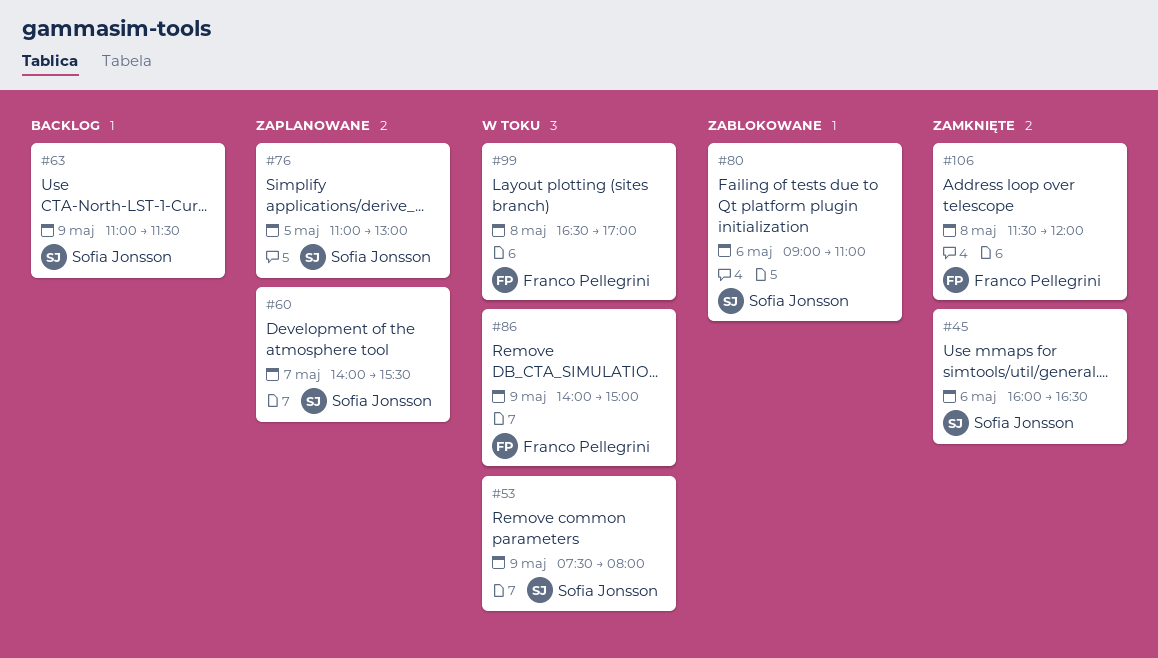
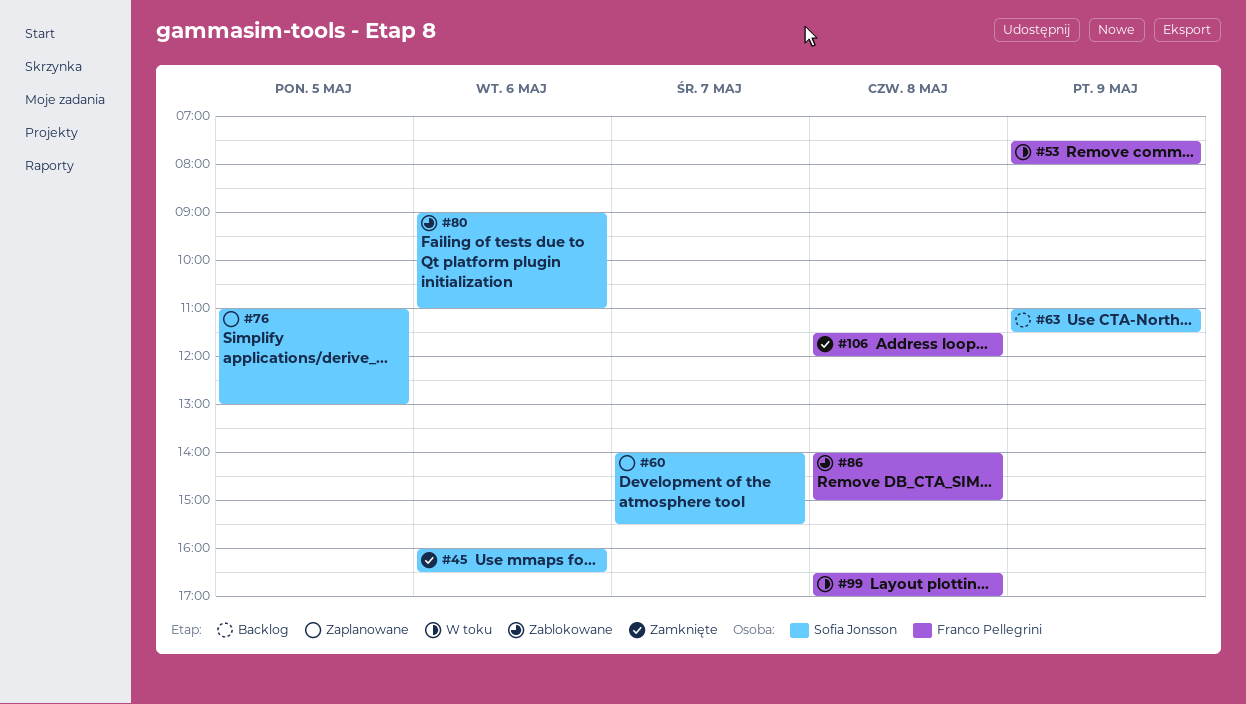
#53, owner: Sofia Jonsson -> Franco Pellegrini
#86, status: W toku -> Zablokowane
#86, day: May 9 -> May 8

